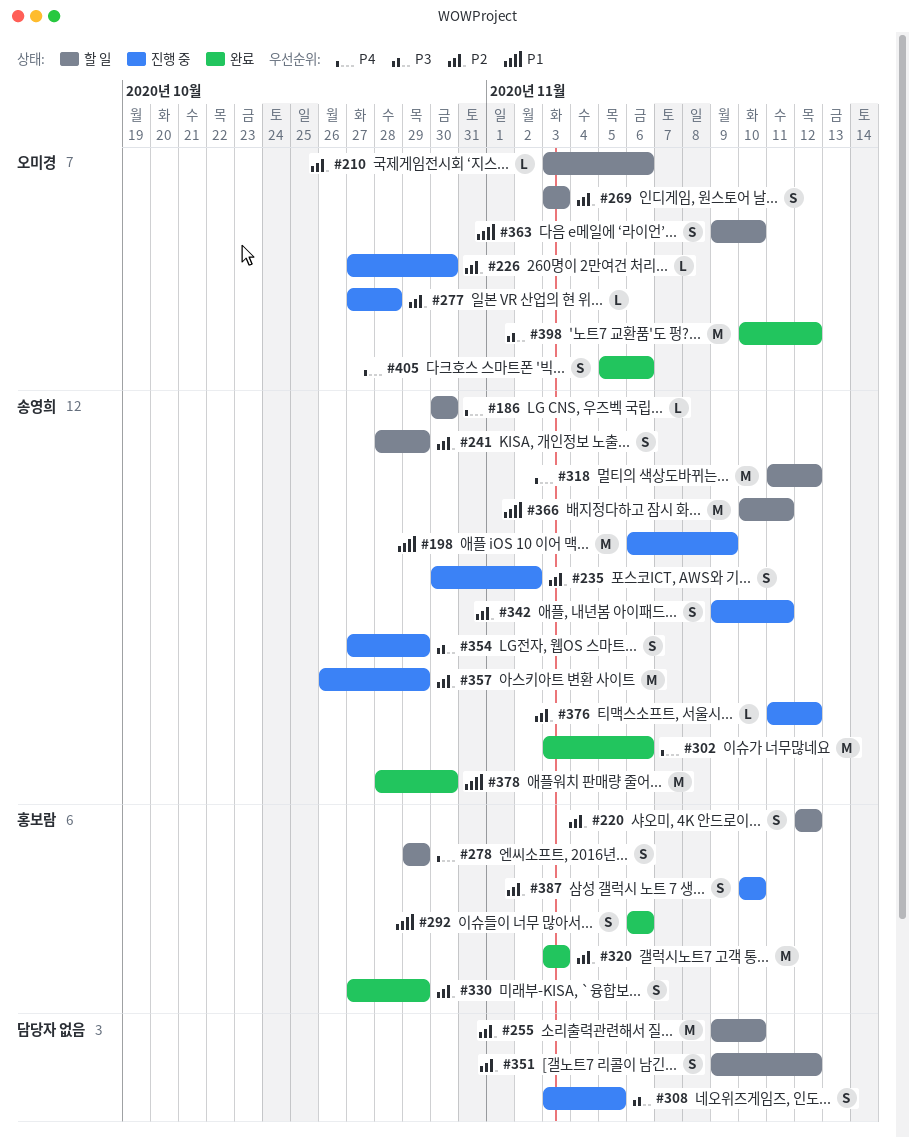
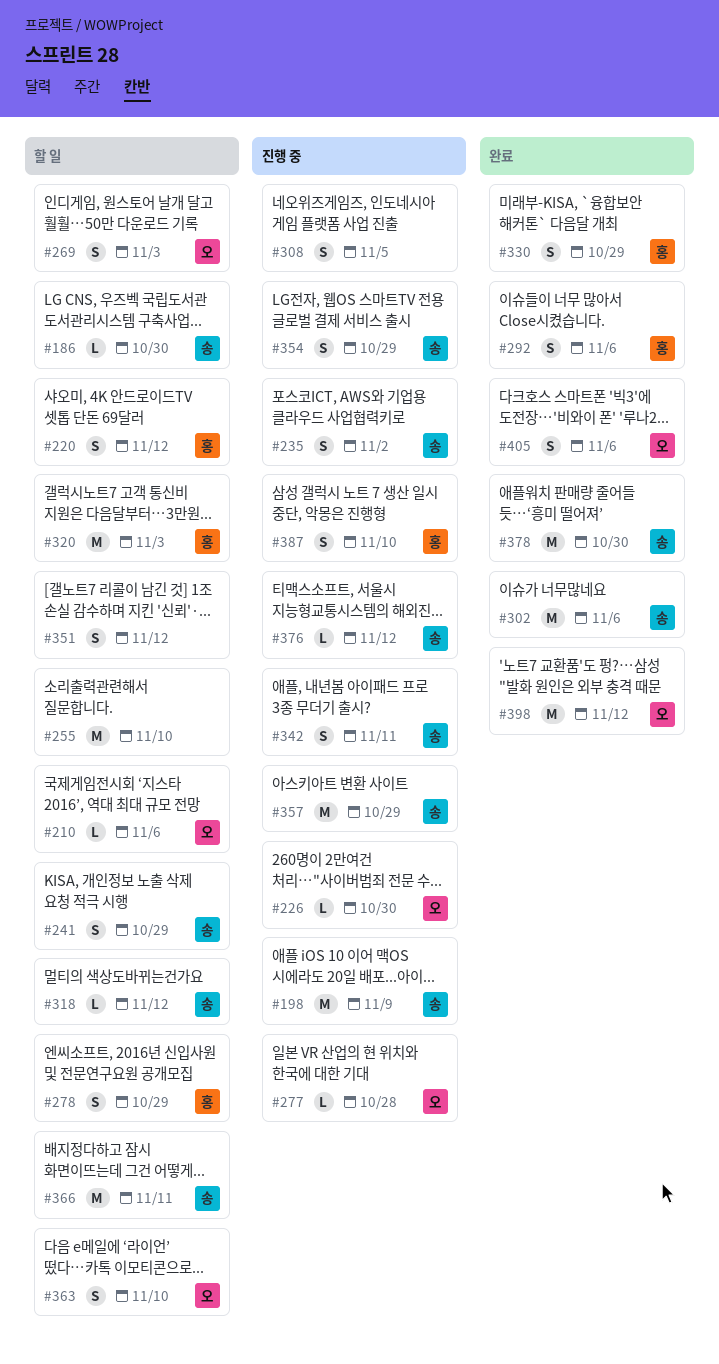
#318, estimate: M -> L
#320, status: 완료 -> 할 일

